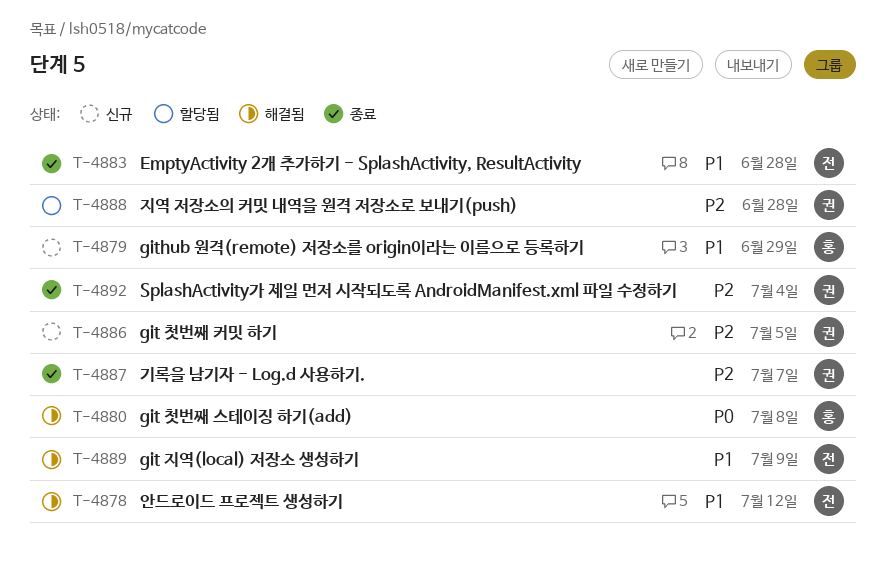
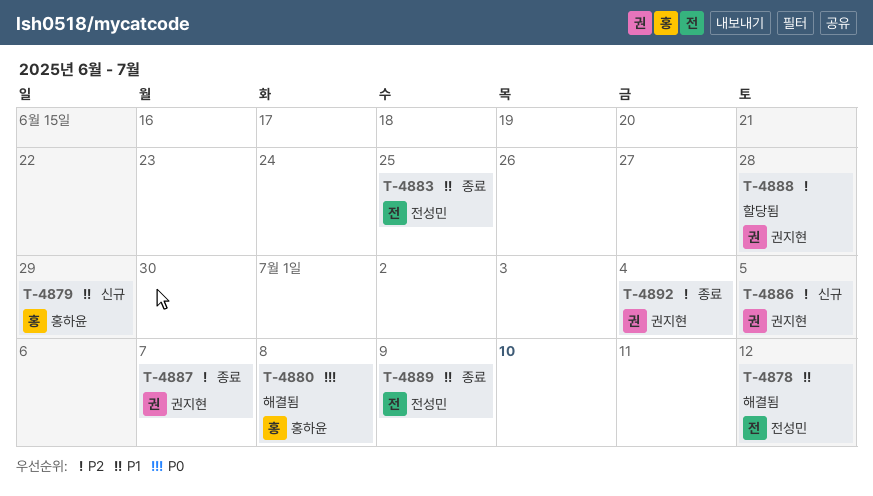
T-4883, due: Jun 28 -> Jun 25
T-4889, status: 해결됨 -> 종료

